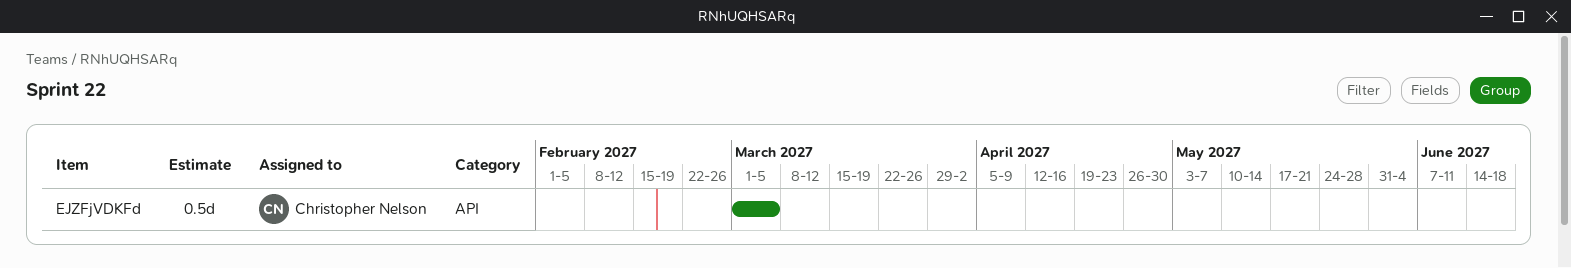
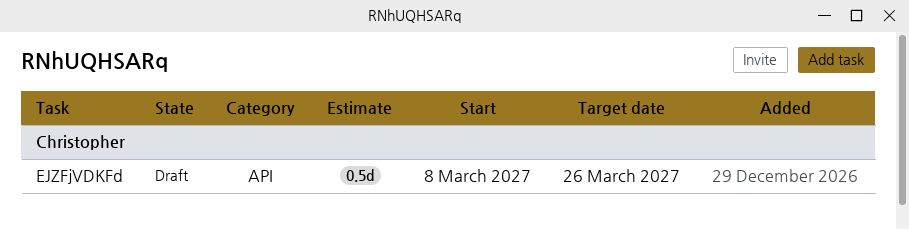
EJZFjVDKFd, start: Mar 1 -> Mar 8
EJZFjVDKFd, due: Mar 5 -> Mar 26

